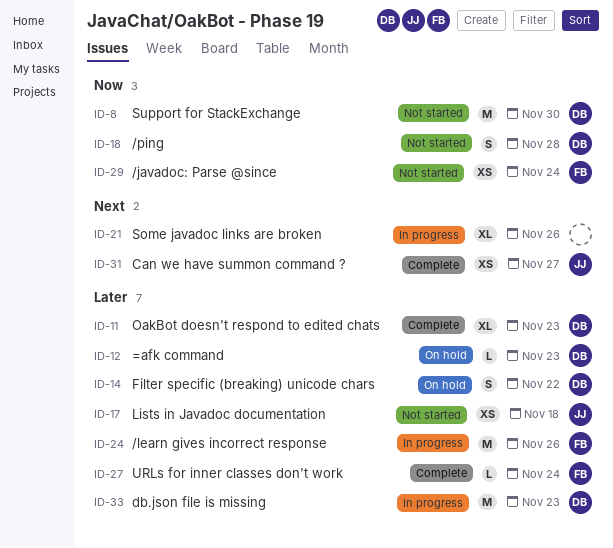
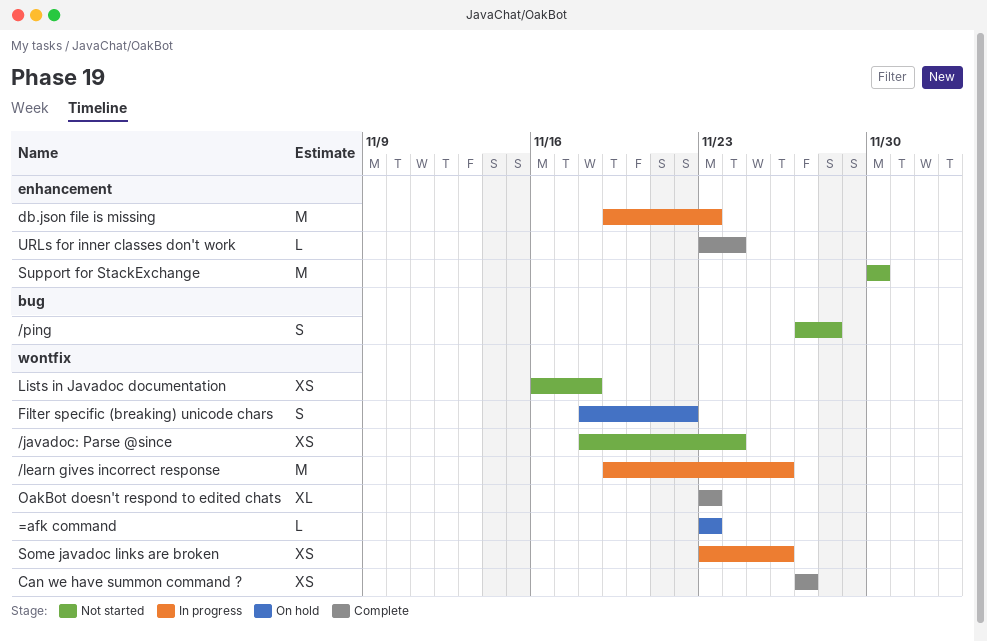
Some javadoc links are broken, estimate: XL -> XS

